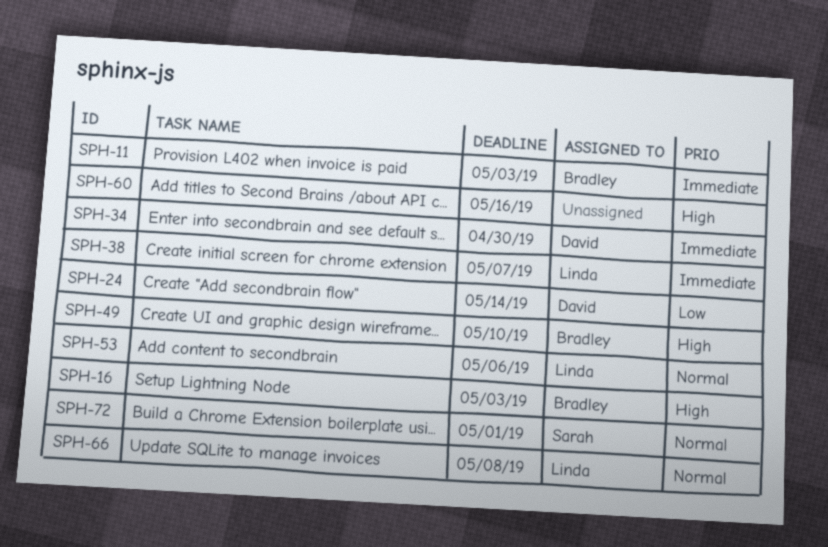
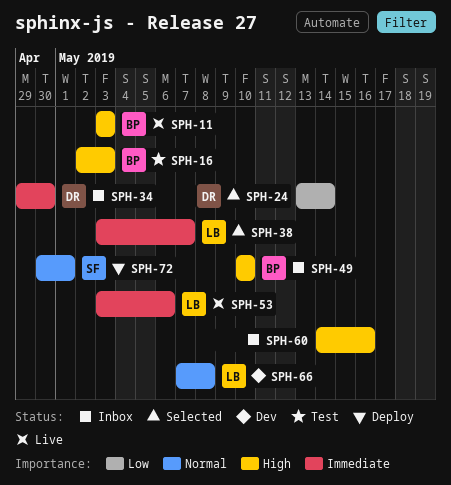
SPH-11, priority: Immediate -> High
SPH-53, priority: Normal -> Immediate

